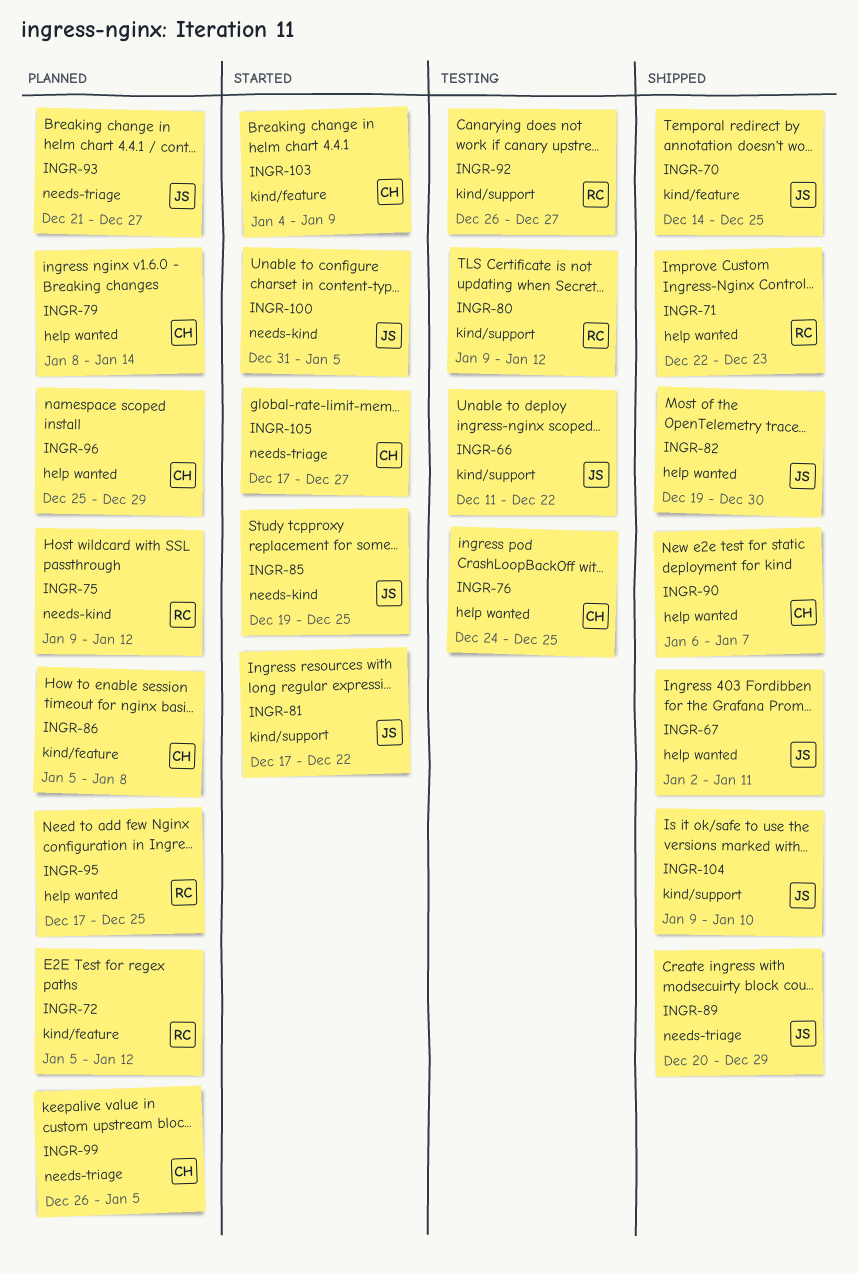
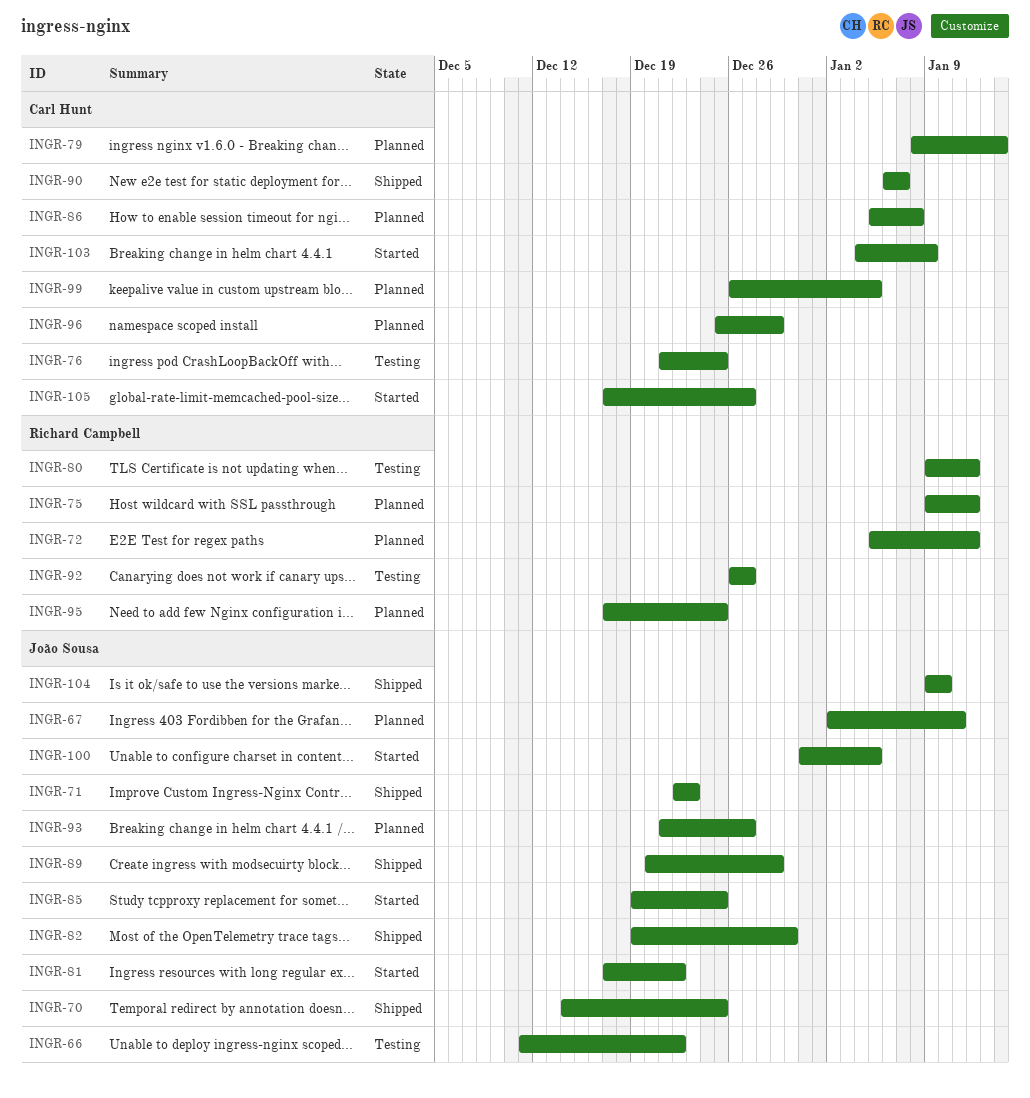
INGR-67, status: Shipped -> Planned
INGR-71, owner: Richard Campbell -> João Sousa
INGR-76, start: Dec 24 -> Dec 21

